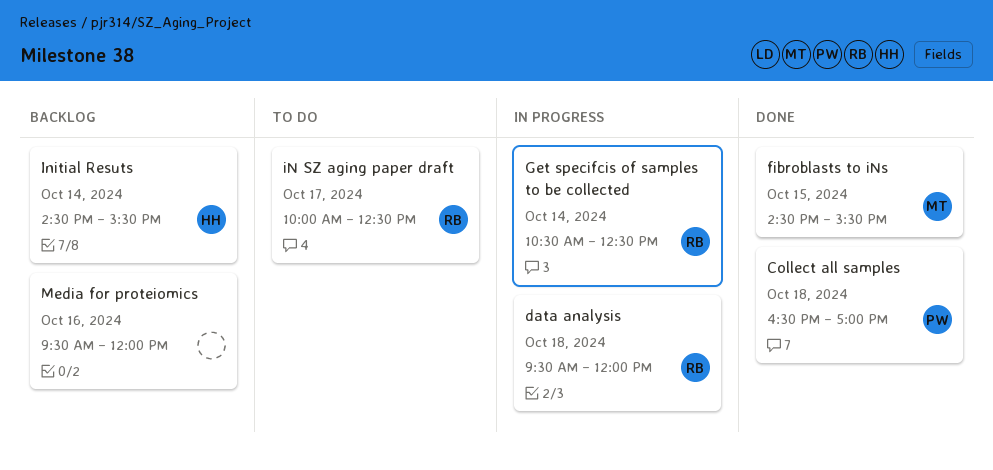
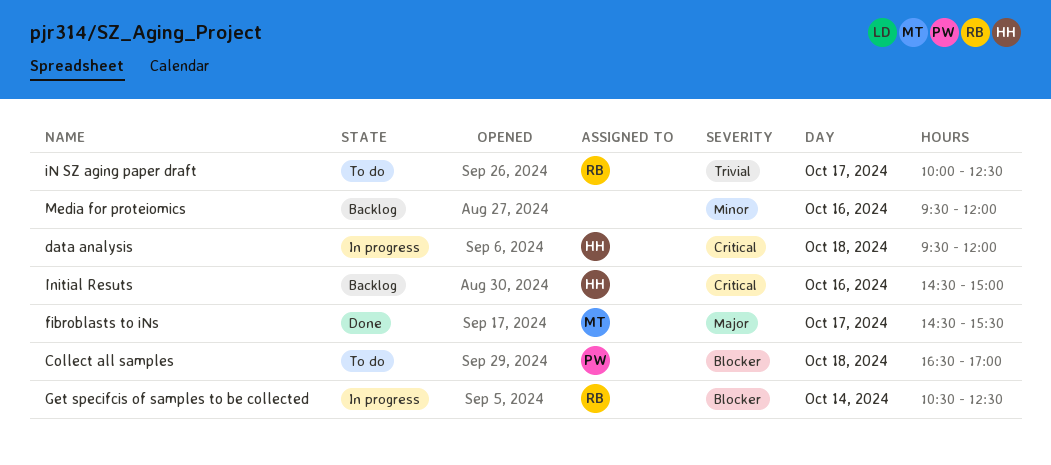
Collect all samples, status: Done -> To do
data analysis, owner: RB -> HH
fibroblasts to iNs, day: Oct 15 -> Oct 17
Initial Resuts, day: Oct 14 -> Oct 16
Initial Resuts, ends: 15:30 -> 15:00

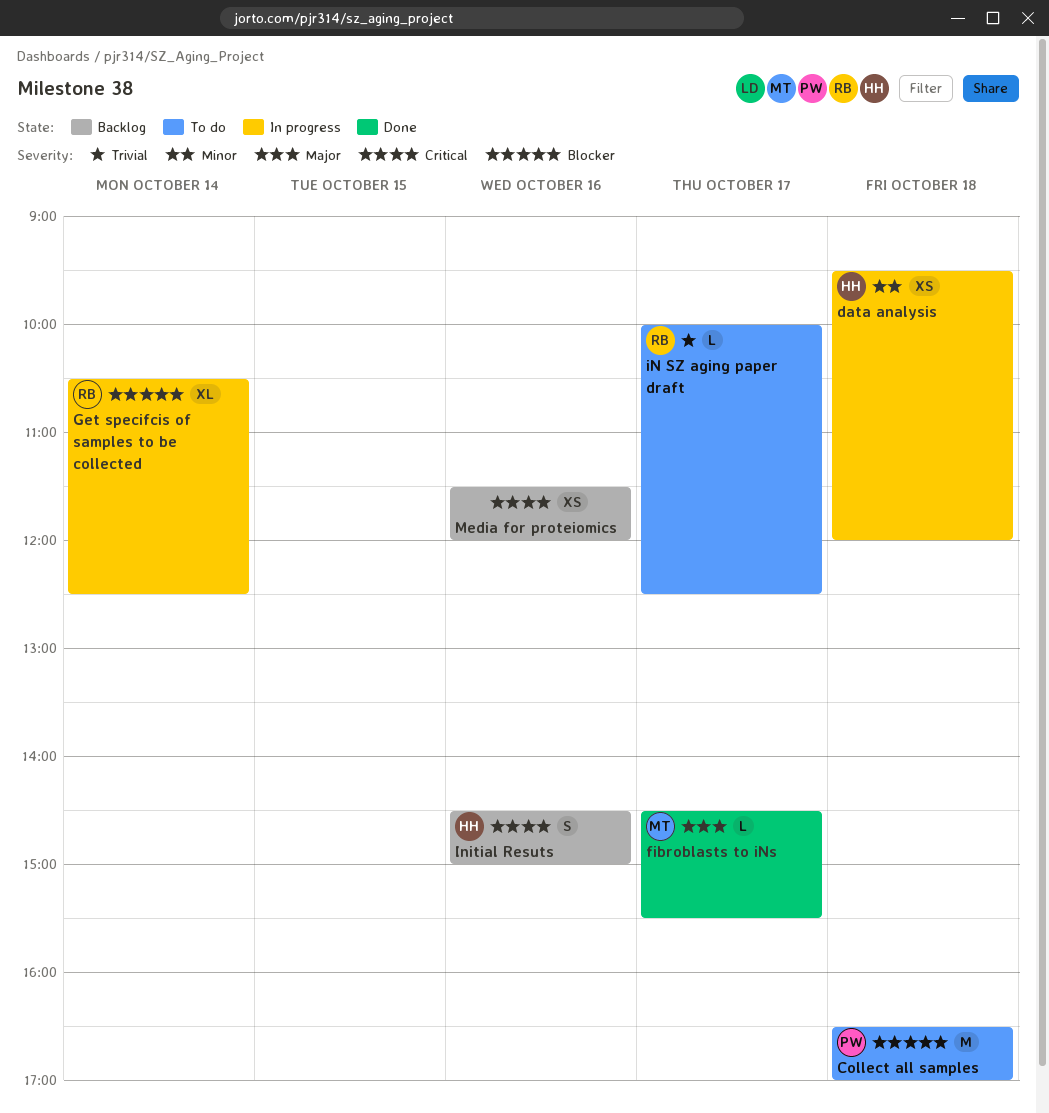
data analysis, priority: Critical -> Minor
Media for proteiomics, priority: Minor -> Critical
Media for proteiomics, begins: 09:30 -> 11:30

